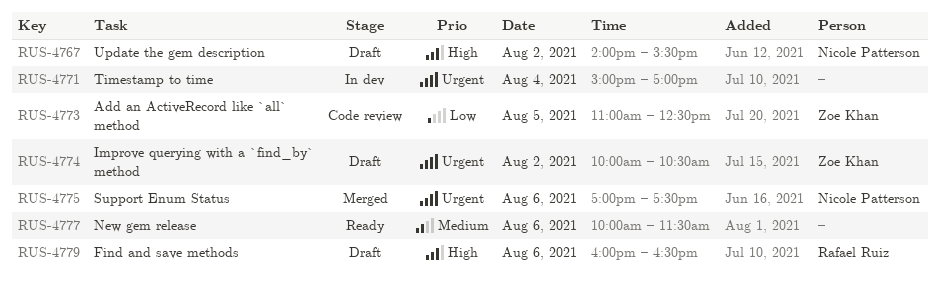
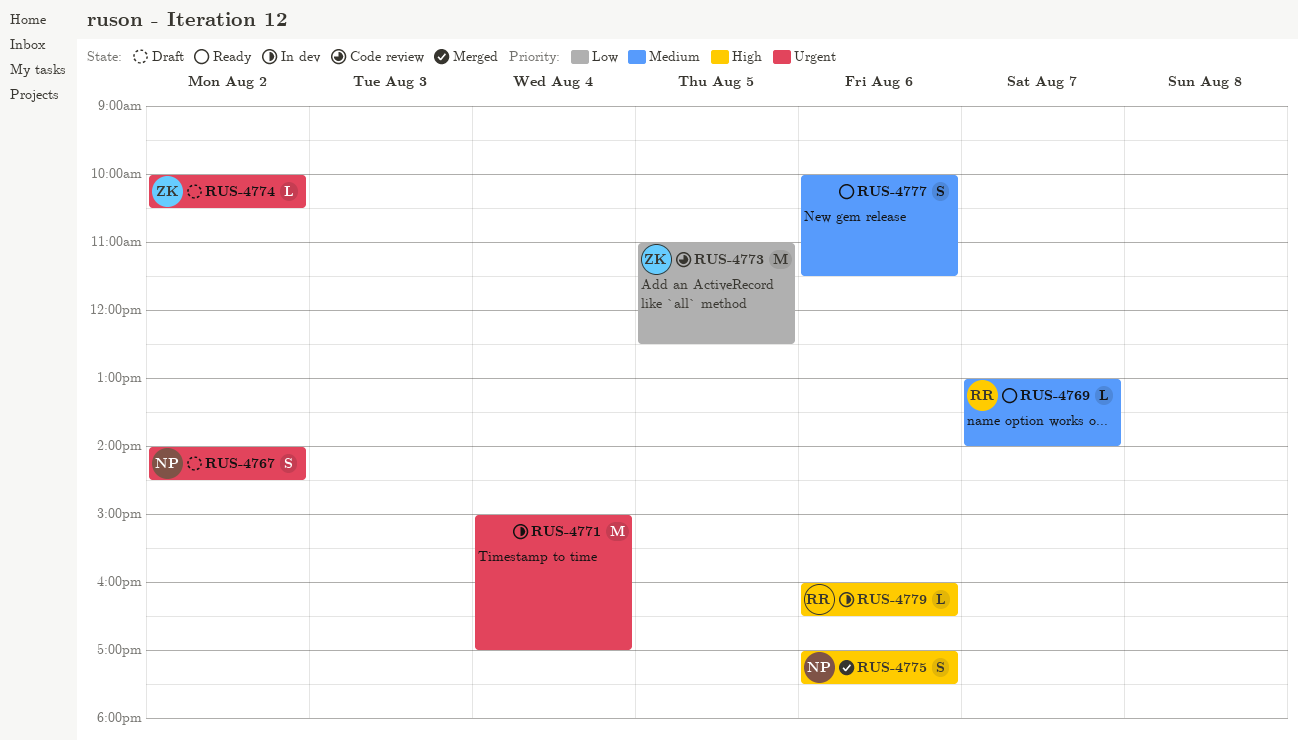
RUS-4767, priority: High -> Urgent
RUS-4767, ends: 15:30 -> 14:30
RUS-4769: none -> present
RUS-4775, priority: Urgent -> High
RUS-4779, status: Draft -> In dev

